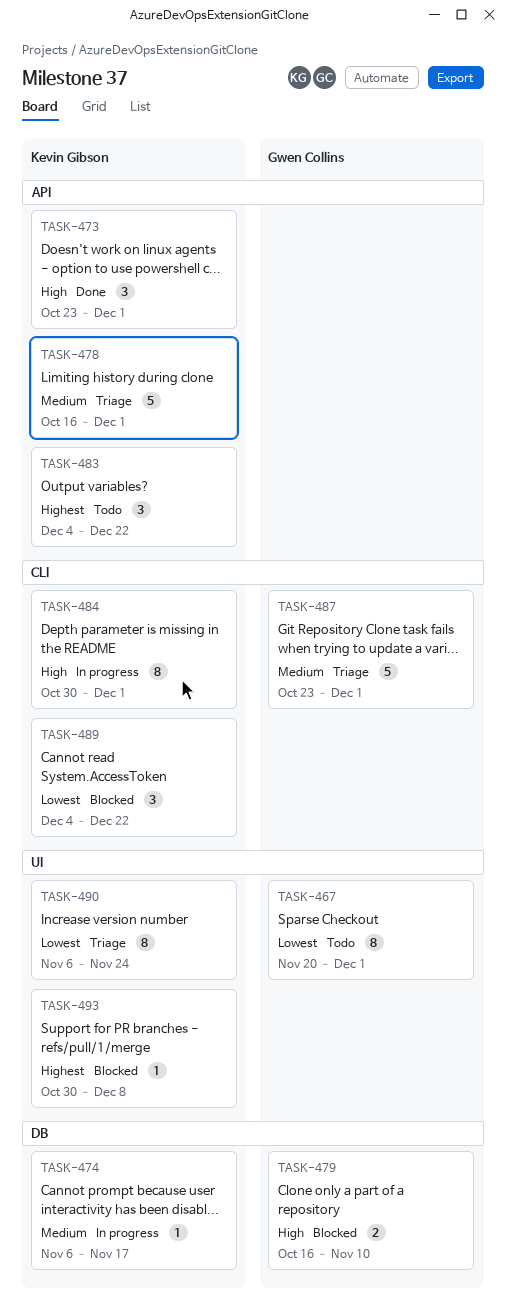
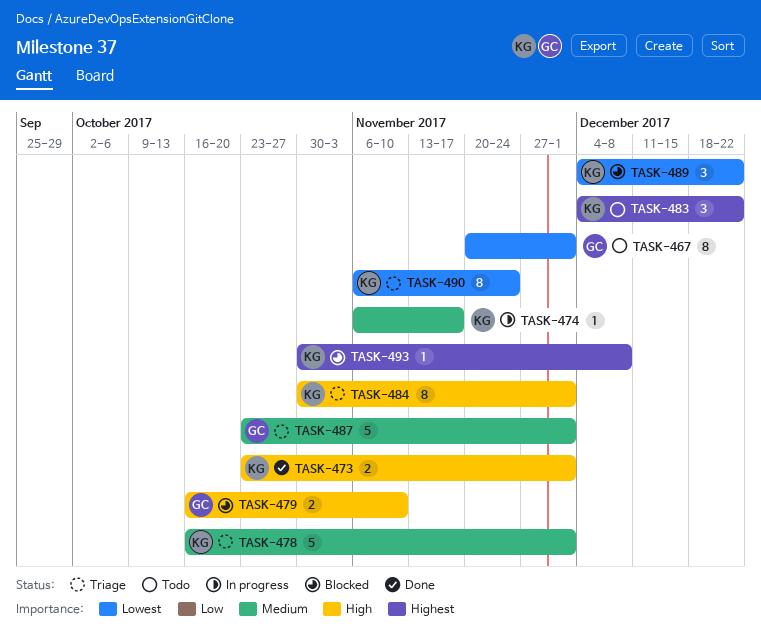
TASK-473, estimate: 3 -> 2
TASK-484, status: In progress -> Triage

